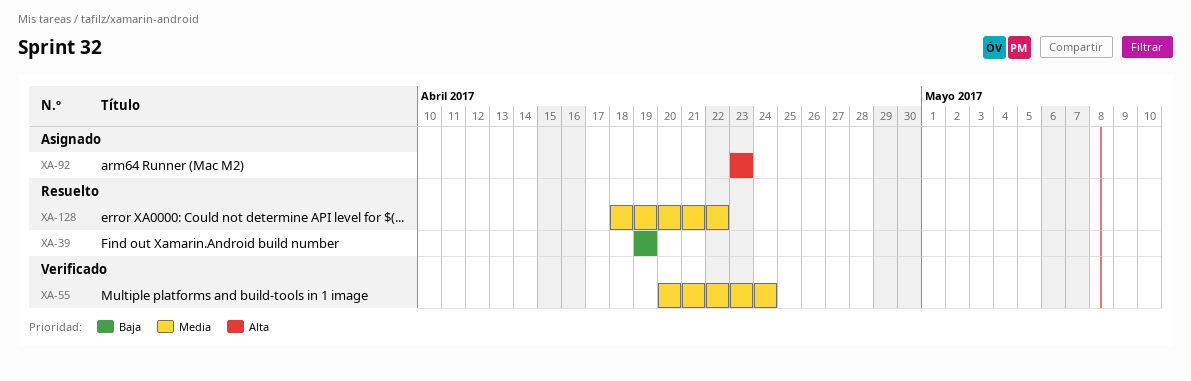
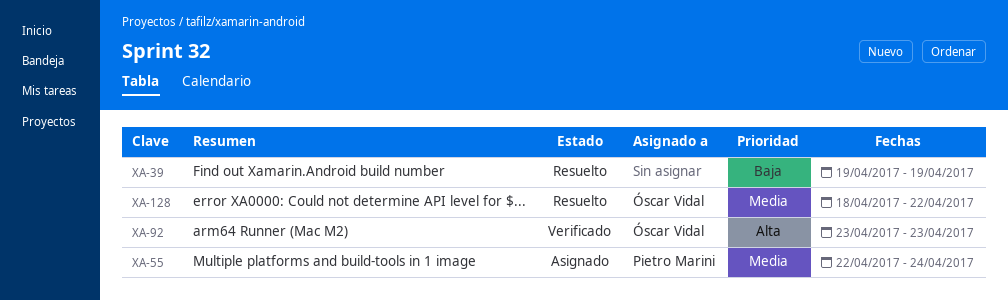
XA-55, status: Verificado -> Asignado
XA-55, start: Apr 20 -> Apr 22
XA-92, status: Asignado -> Verificado

